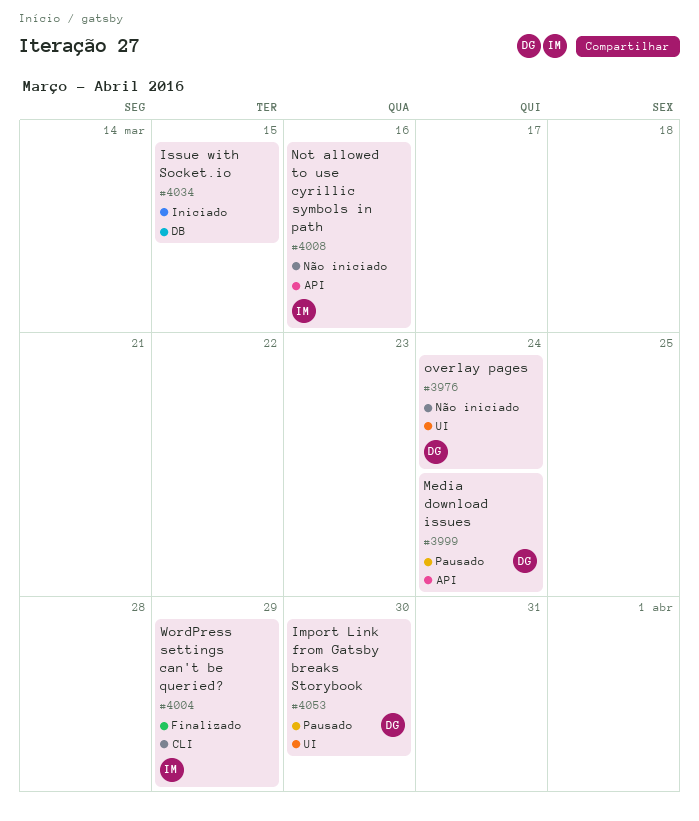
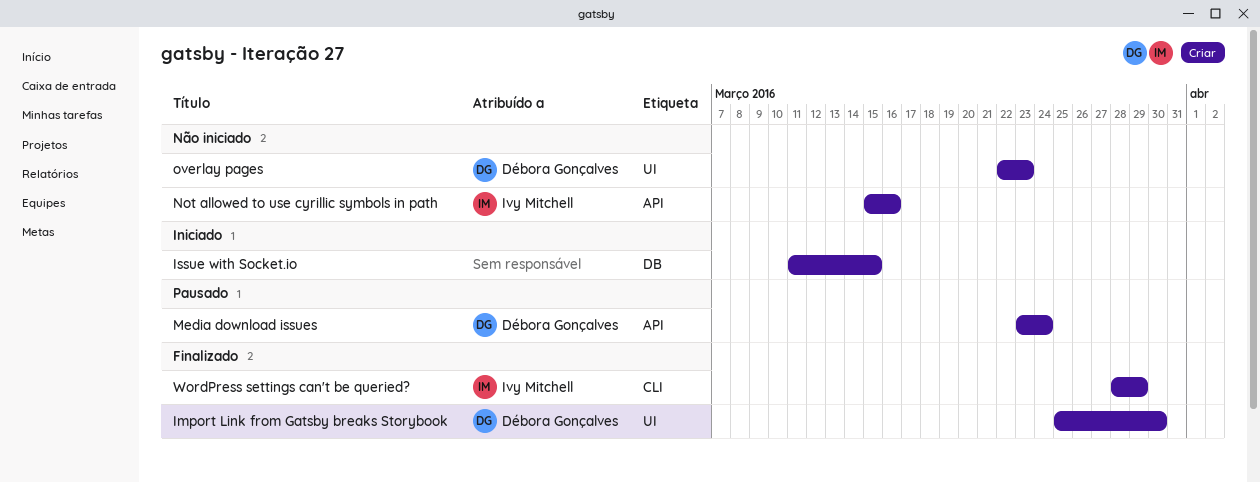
Import Link from Gatsby breaks Storybook, status: Pausado -> Finalizado
overlay pages, due: Mar 24 -> Mar 23

